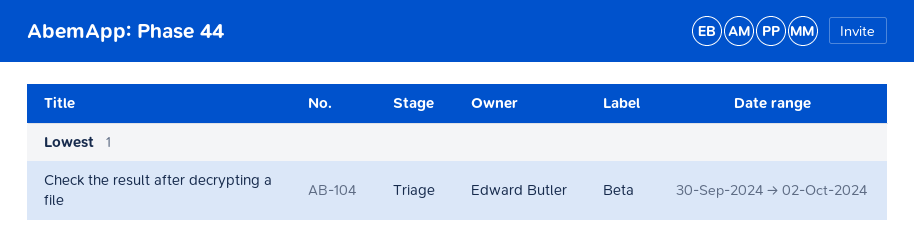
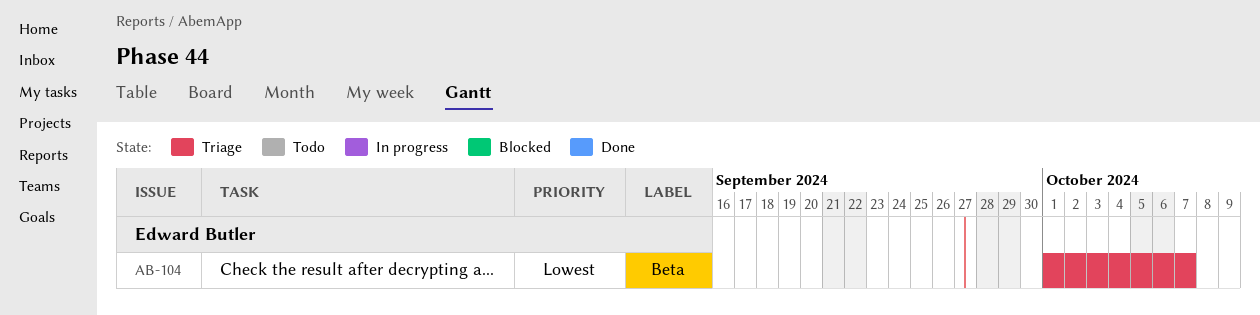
AB-104, start: Sep 30 -> Oct 1
AB-104, due: Oct 2 -> Oct 7

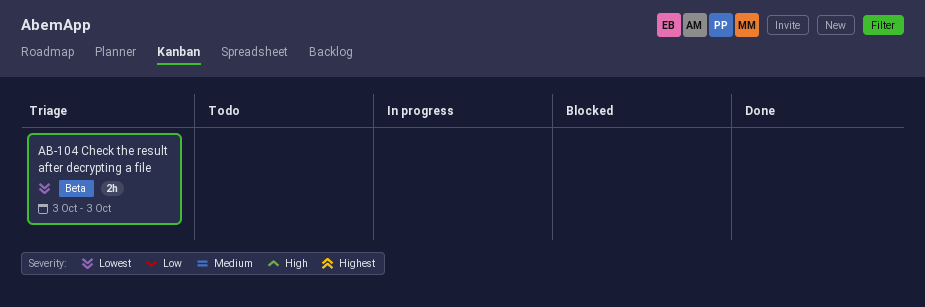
AB-104, start: Oct 1 -> Oct 3
AB-104, due: Oct 7 -> Oct 3

